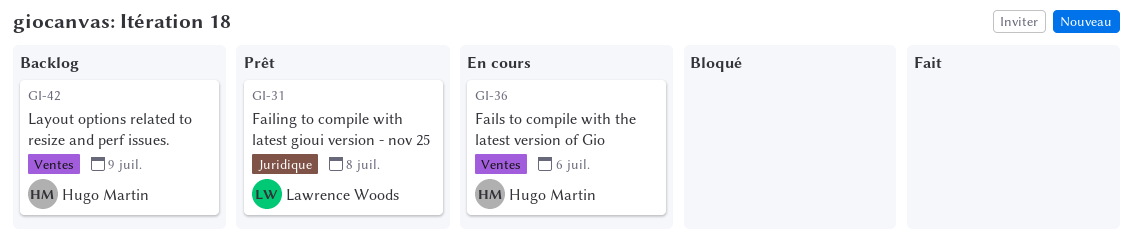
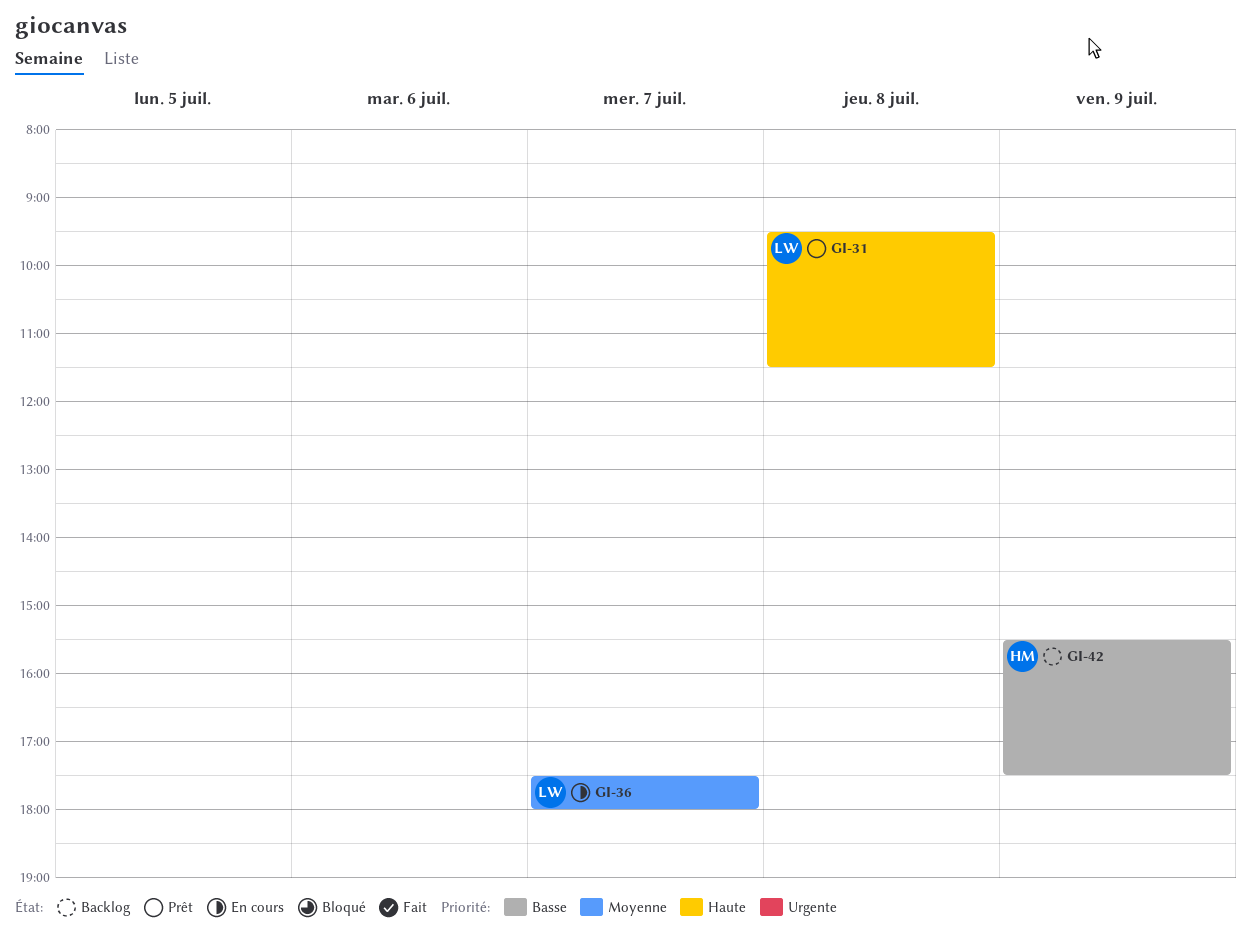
GI-36, owner: Hugo Martin -> Lawrence Woods
GI-36, day: Jul 6 -> Jul 7

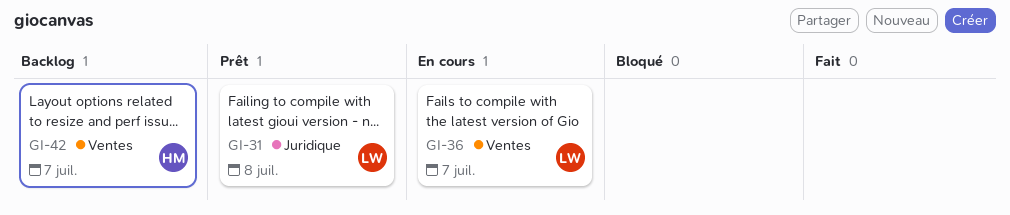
GI-42, day: Jul 9 -> Jul 7

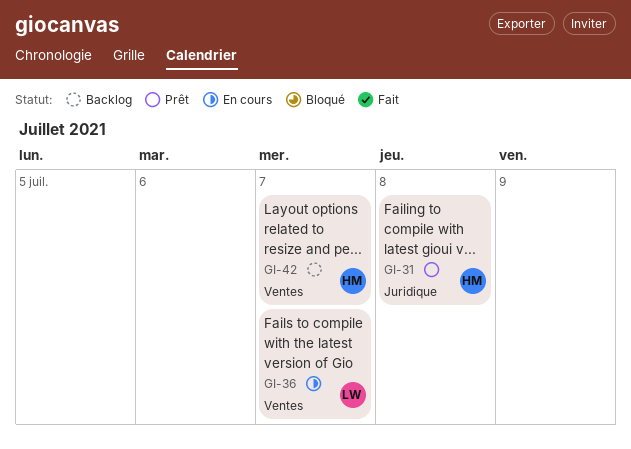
GI-31, owner: LW -> HM

